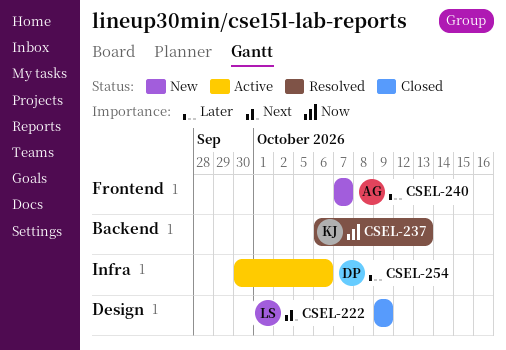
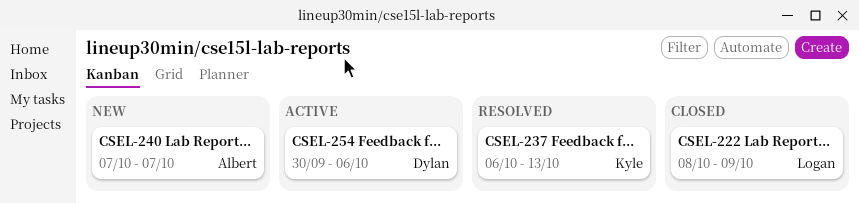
CSEL-222, start: Oct 9 -> Oct 8

